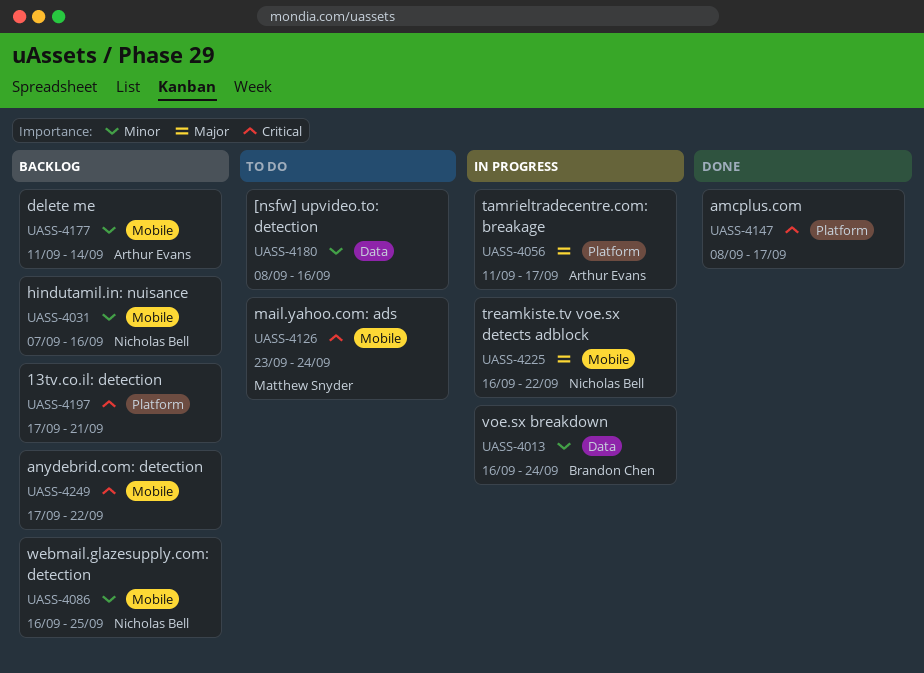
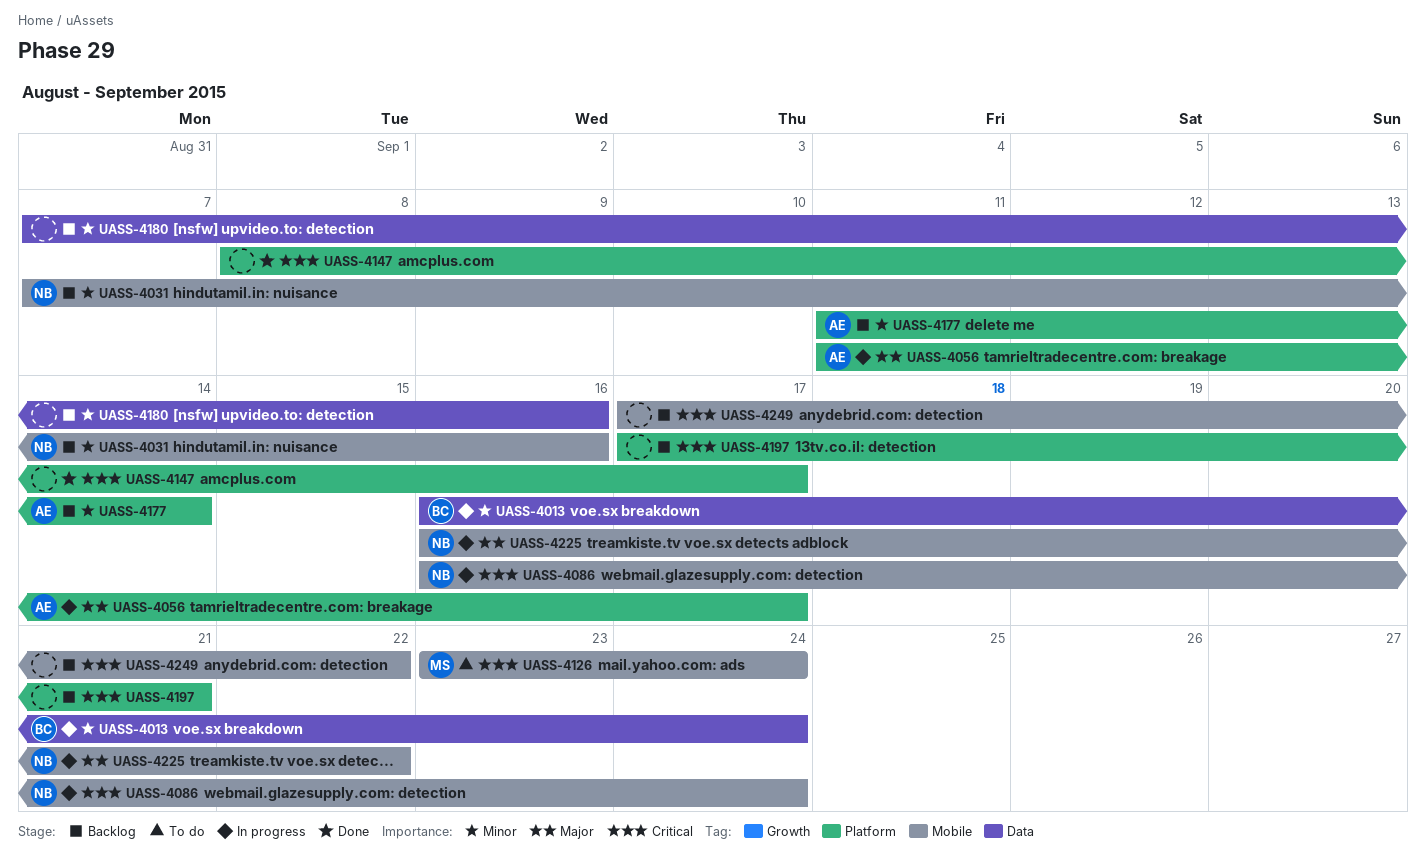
UASS-4086, status: Backlog -> In progress
UASS-4086, priority: Minor -> Critical
UASS-4086, due: Sep 25 -> Sep 24
UASS-4177, label: Mobile -> Platform
UASS-4180, status: To do -> Backlog
UASS-4180, start: Sep 8 -> Sep 7

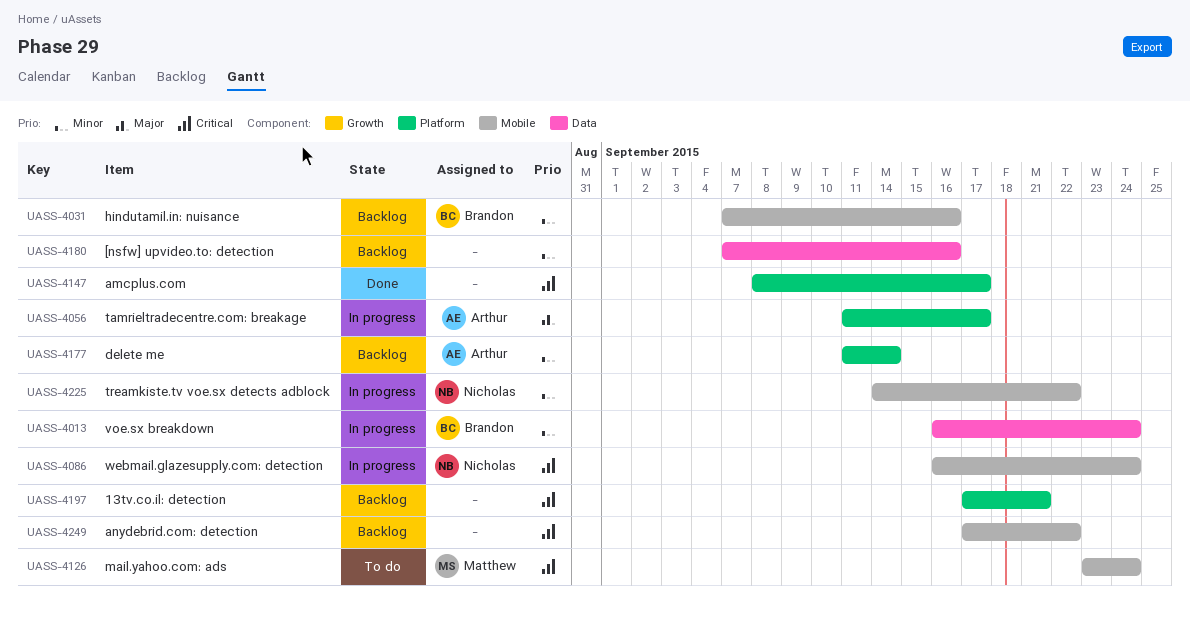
UASS-4031, owner: Nicholas -> Brandon
UASS-4225, priority: Major -> Minor
UASS-4225, start: Sep 16 -> Sep 14

